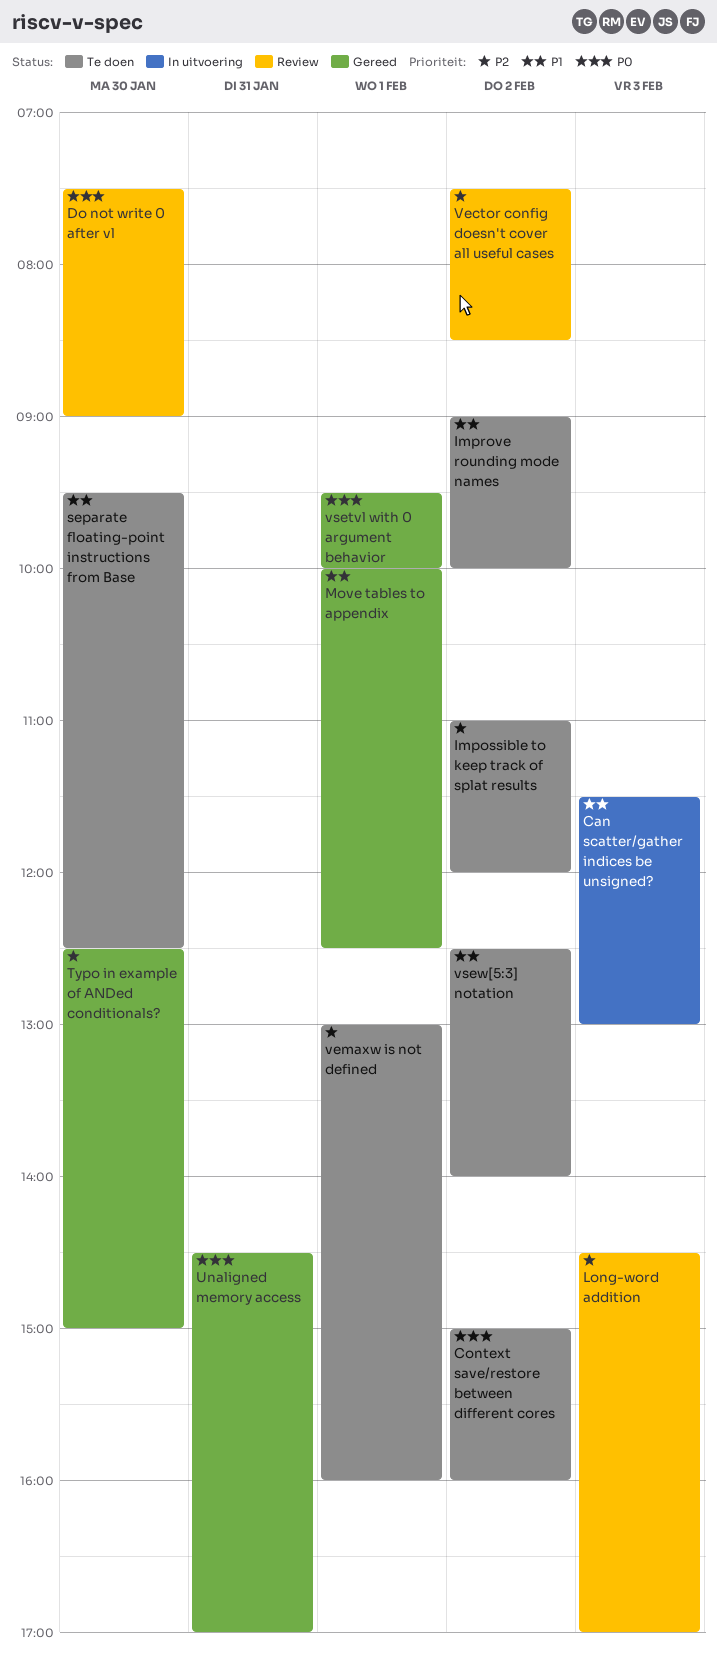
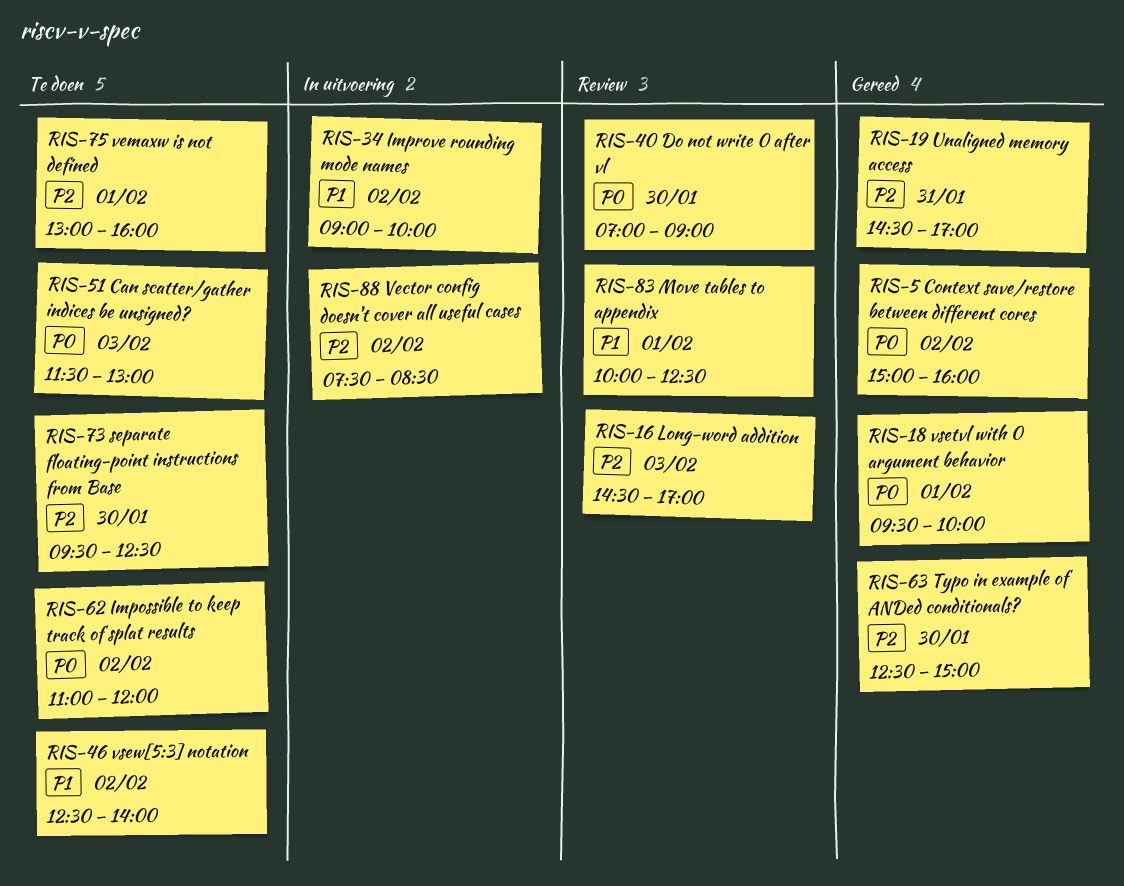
Can scatter/gather indices be unsigned?, status: In uitvoering -> Te doen
Can scatter/gather indices be unsigned?, priority: P1 -> P0
Context save/restore between different cores, status: Te doen -> Gereed
Do not write 0 after vl, begins: 07:30 -> 07:00
Impossible to keep track of splat results, priority: P2 -> P0
Improve rounding mode names, status: Te doen -> In uitvoering
Move tables to appendix, status: Gereed -> Review
separate floating-point instructions from Base, priority: P1 -> P2
Unaligned memory access, priority: P0 -> P2
Vector config doesn't cover all useful cases, status: Review -> In uitvoering

